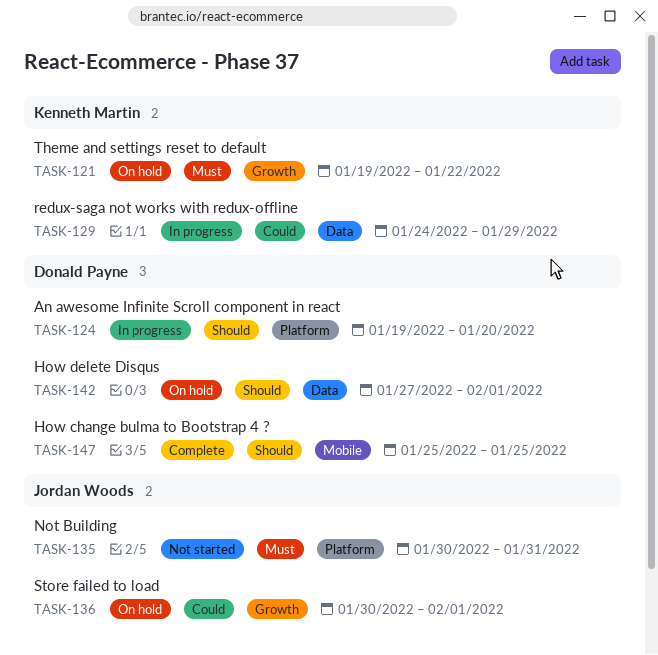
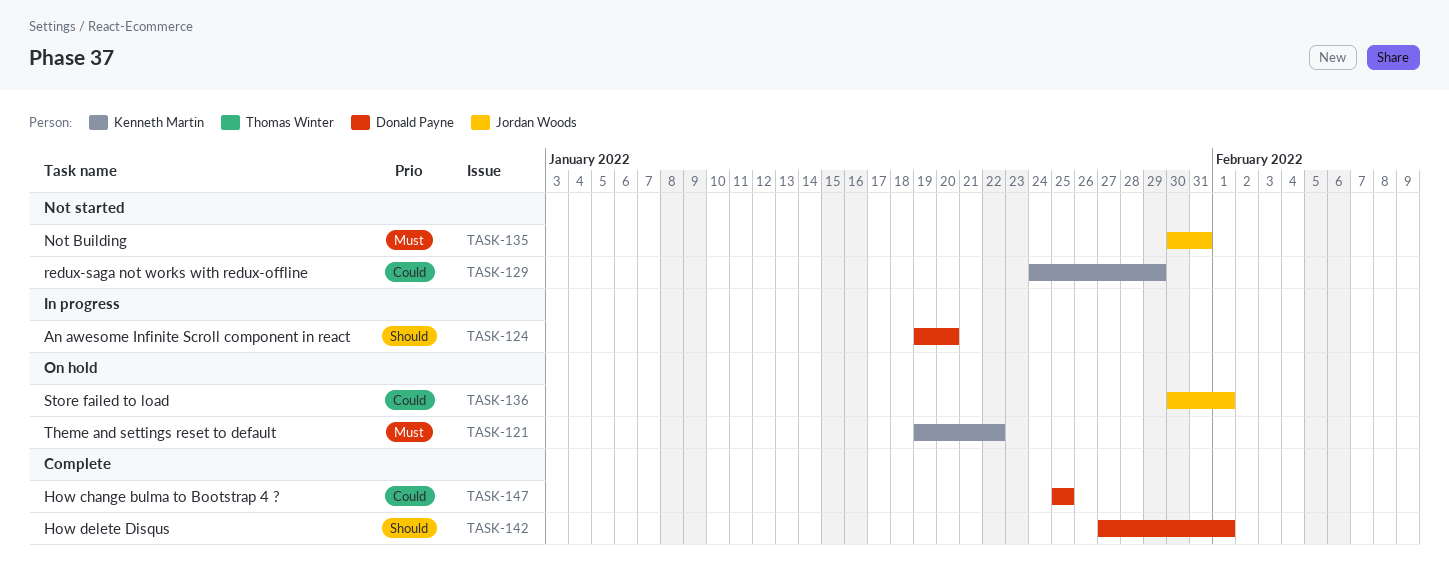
TASK-129, status: In progress -> Not started
TASK-142, status: On hold -> Complete
TASK-147, priority: Should -> Could

